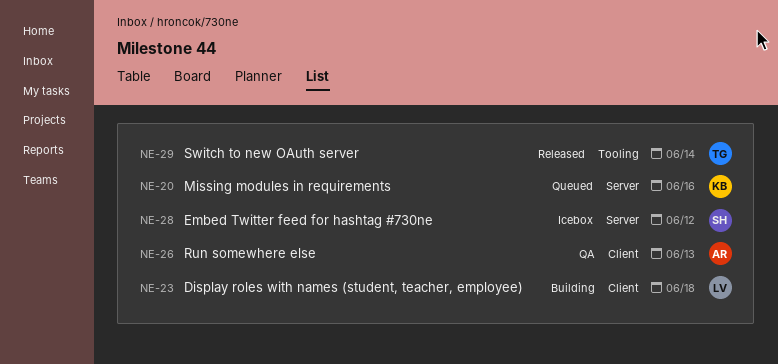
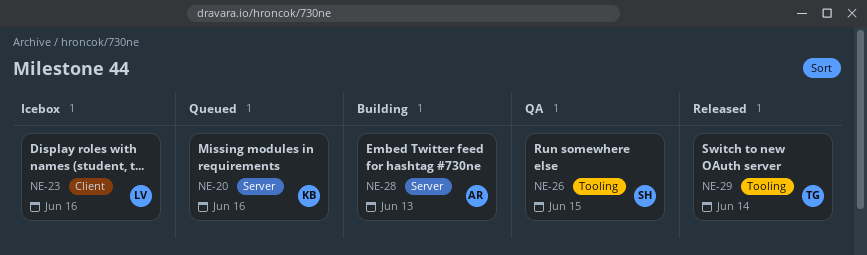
NE-23, status: Building -> Icebox
NE-23, due: Jun 18 -> Jun 16
NE-26, owner: AR -> SH
NE-26, label: Client -> Tooling
NE-26, due: Jun 13 -> Jun 15
NE-28, status: Icebox -> Building
NE-28, owner: SH -> AR
NE-28, due: Jun 12 -> Jun 13

